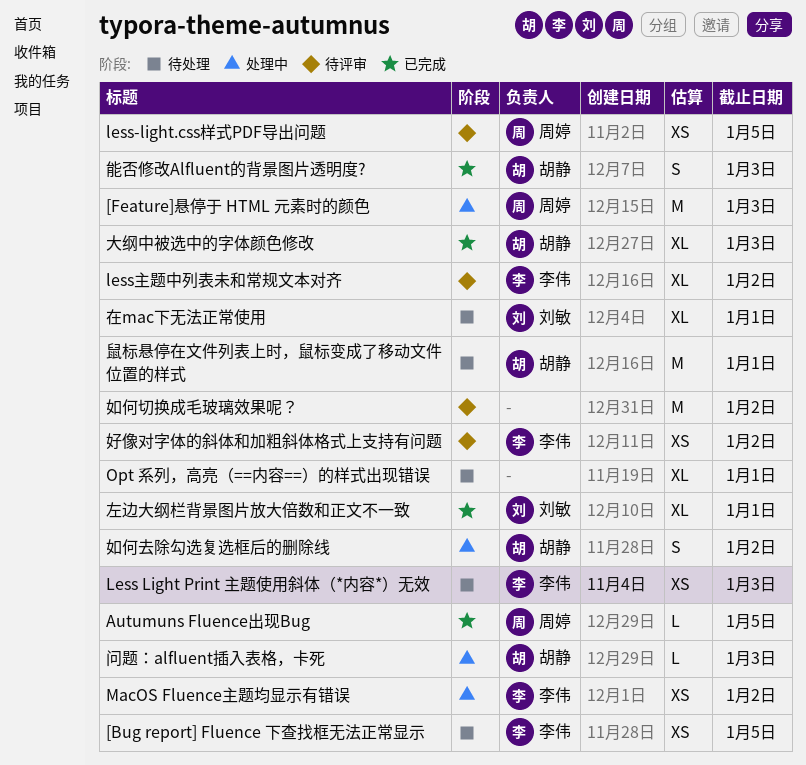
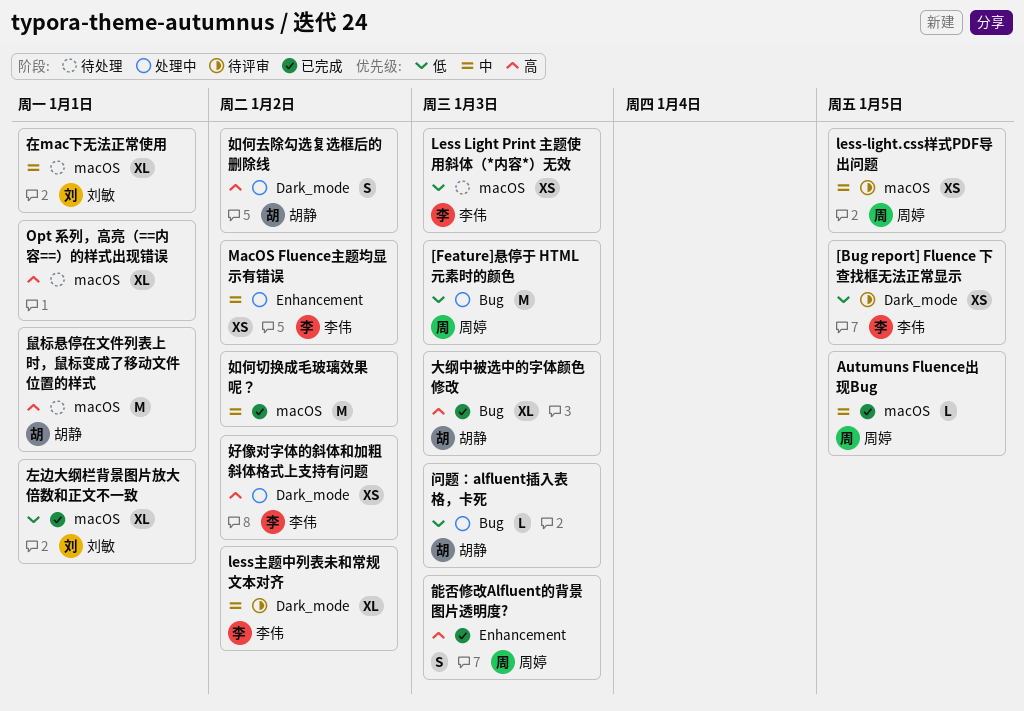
[Bug report] Fluence 下查找框无法正常显示, status: 待处理 -> 待评审
好像对字体的斜体和加粗斜体格式上支持有问题, status: 待评审 -> 处理中
如何切换成毛玻璃效果呢？, status: 待评审 -> 已完成
能否修改Alfluent的背景图片透明度?, owner: 胡静 -> 周婷

